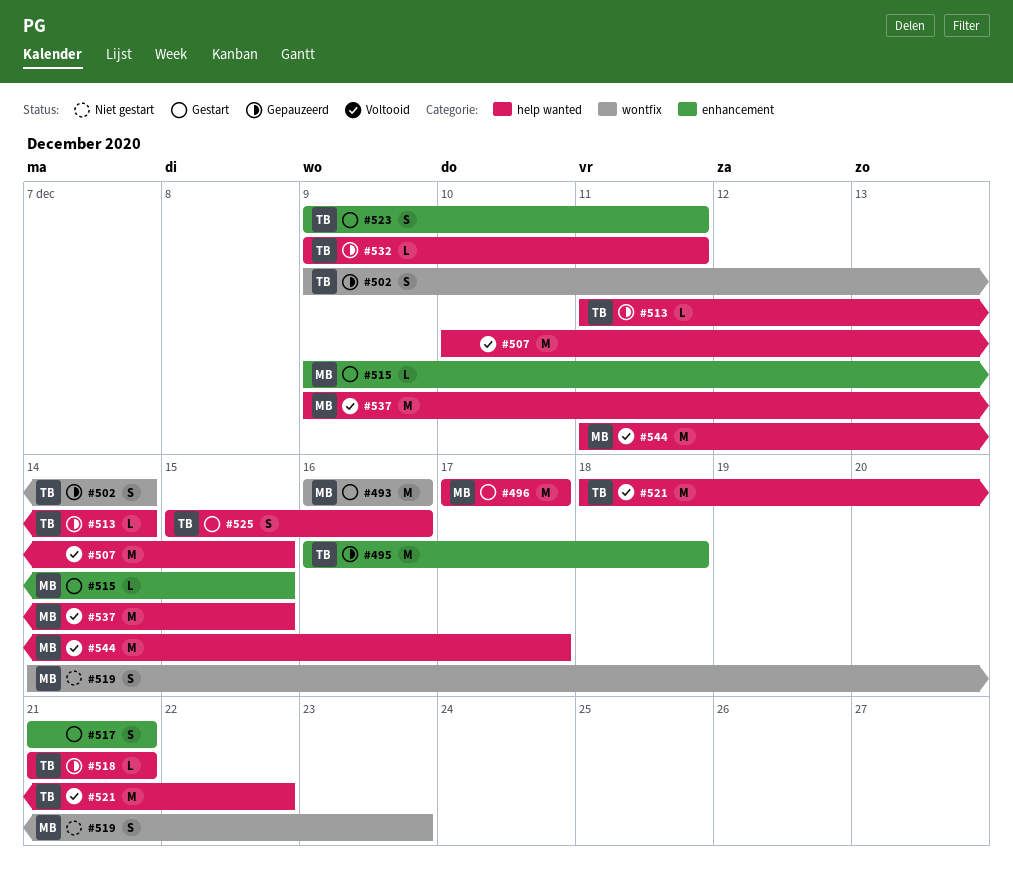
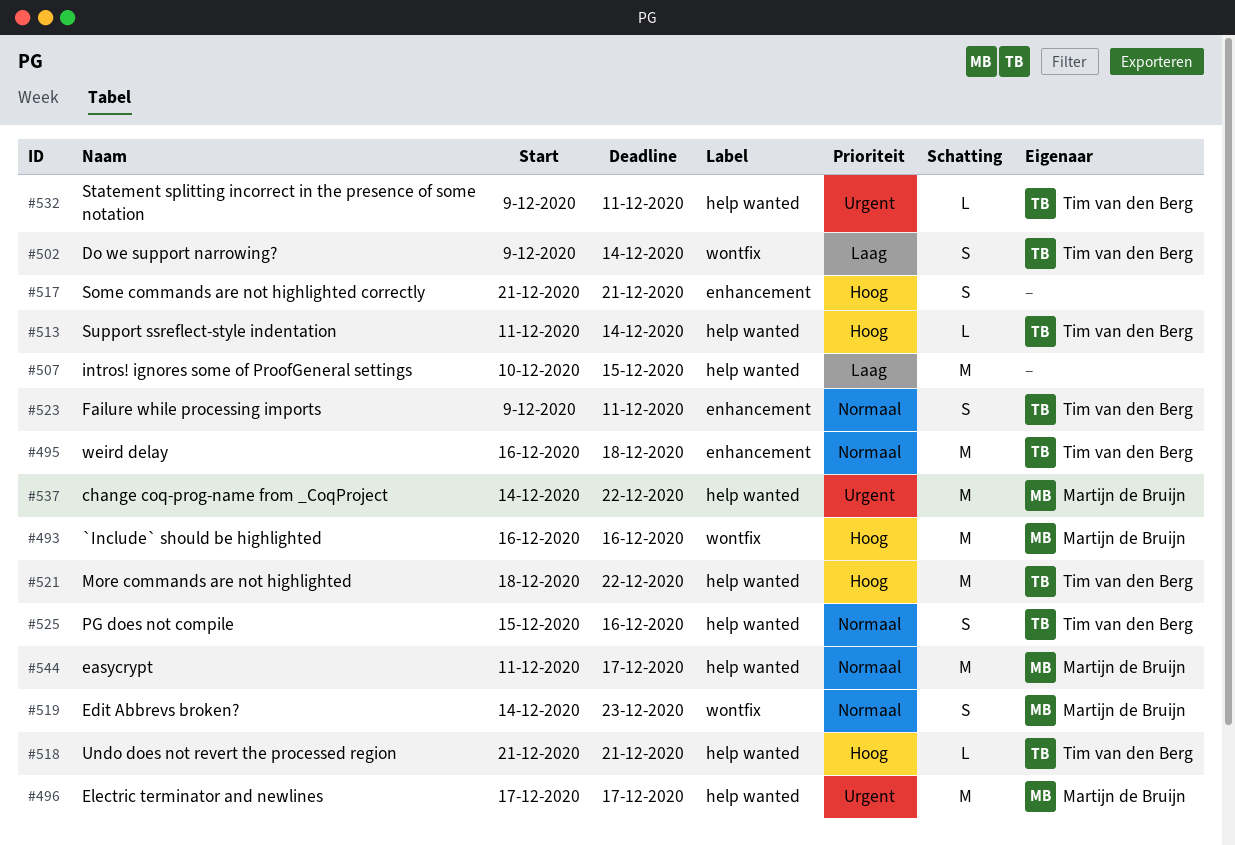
#515: present -> none
#537, start: Dec 9 -> Dec 14
#537, due: Dec 15 -> Dec 22

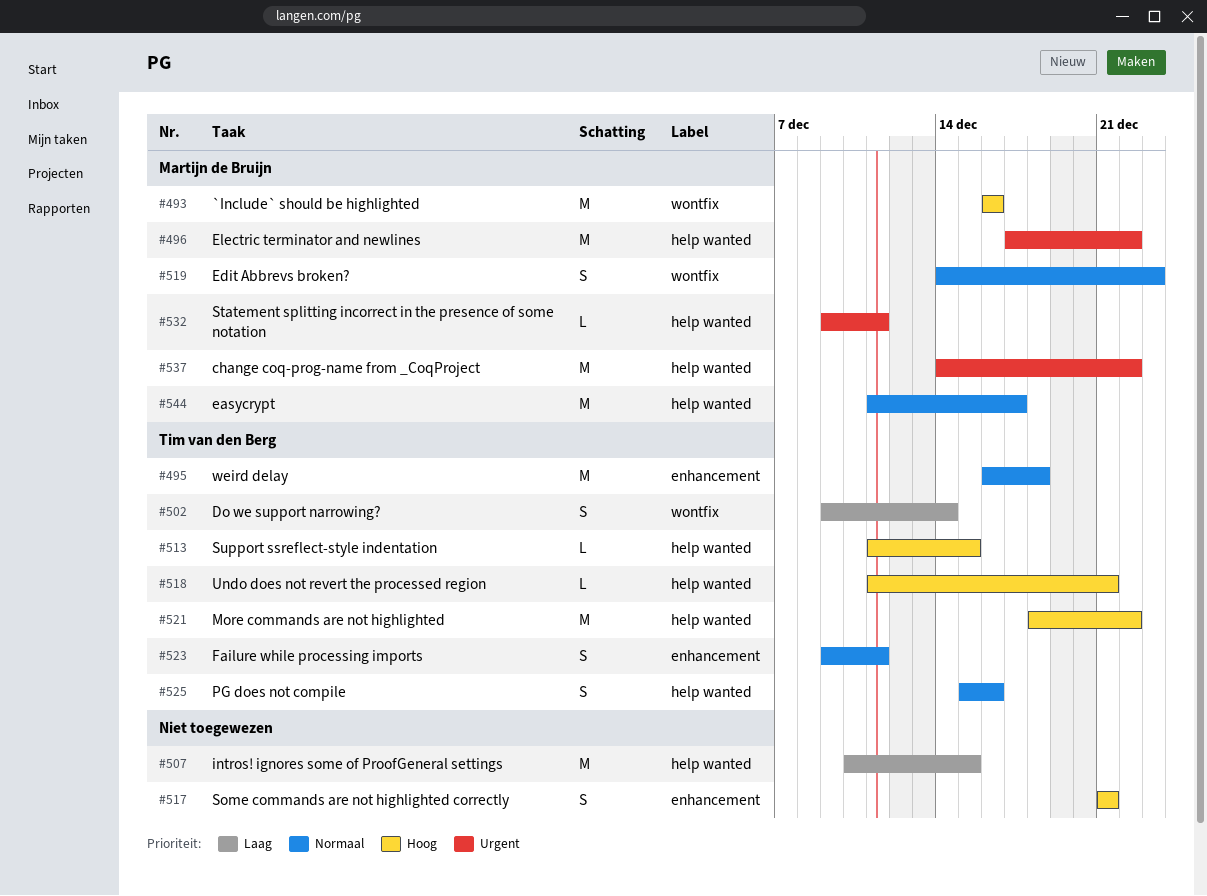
#496, due: Dec 17 -> Dec 22
#513, due: Dec 14 -> Dec 15
#518, start: Dec 21 -> Dec 11
#532, owner: Tim van den Berg -> Martijn de Bruijn

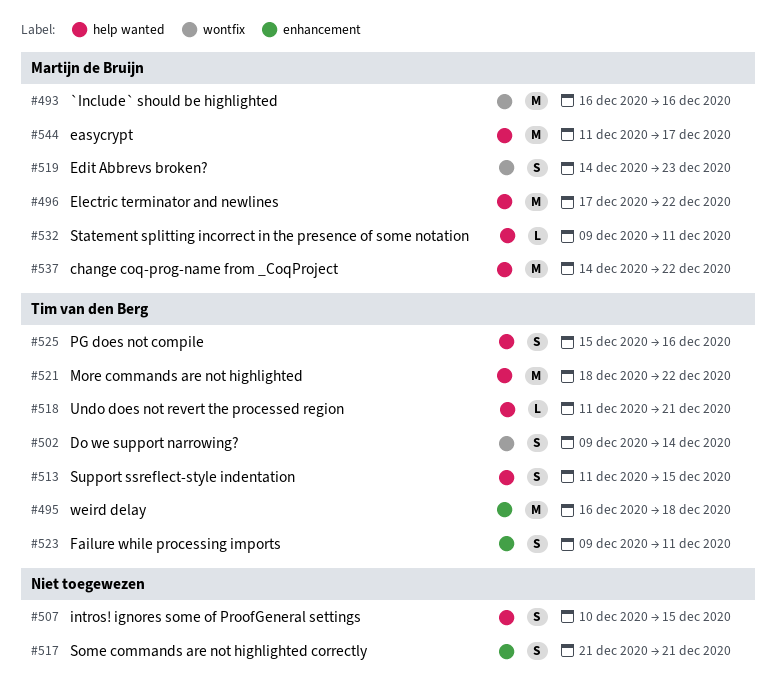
#507, estimate: M -> S
#513, estimate: L -> S

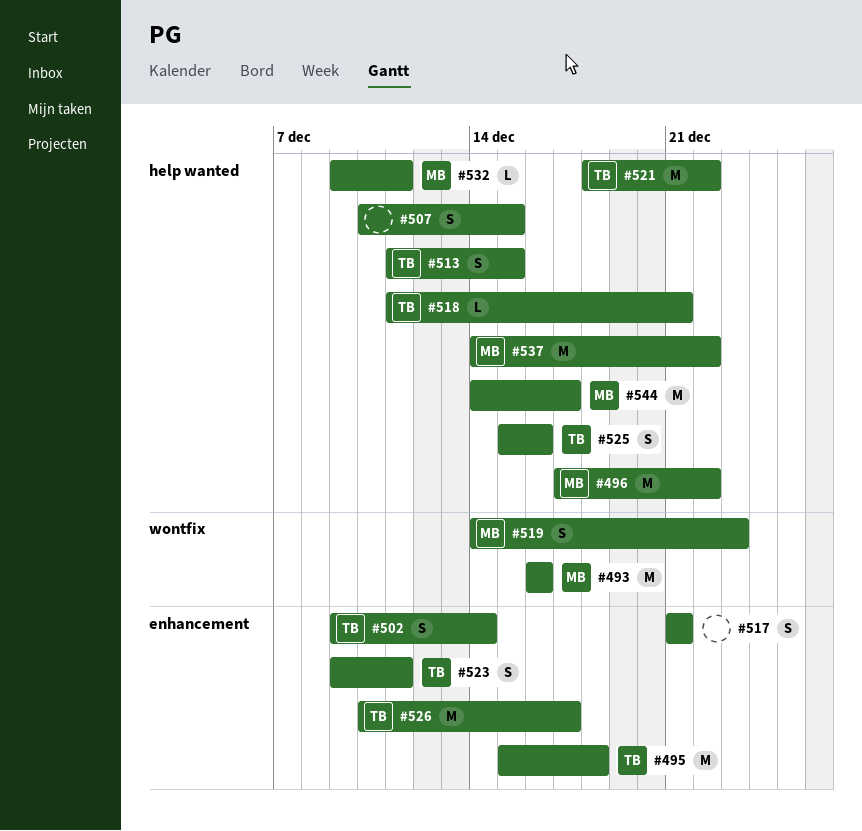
#495, start: Dec 16 -> Dec 15
#502, label: wontfix -> enhancement
#526: none -> present
#544, start: Dec 11 -> Dec 14

